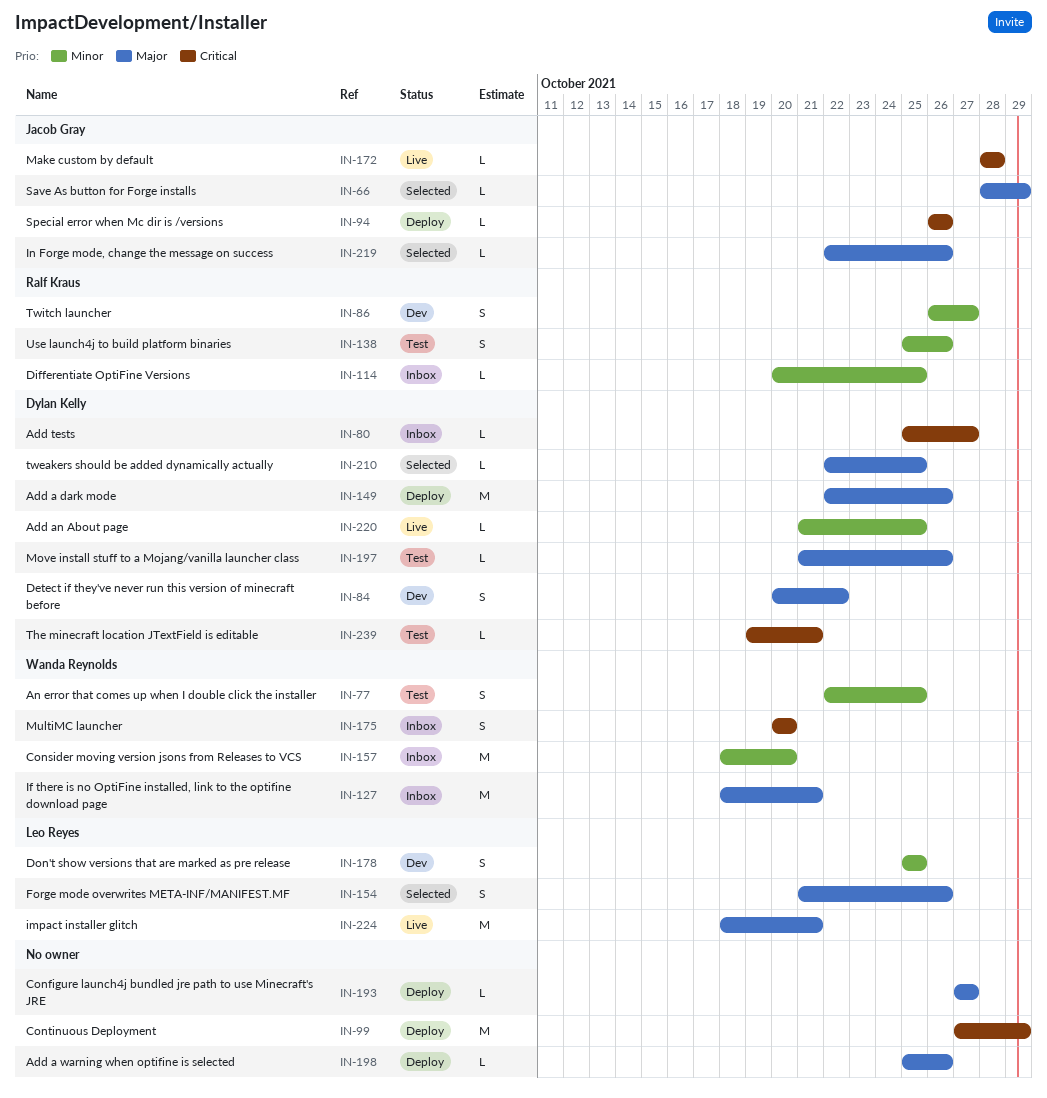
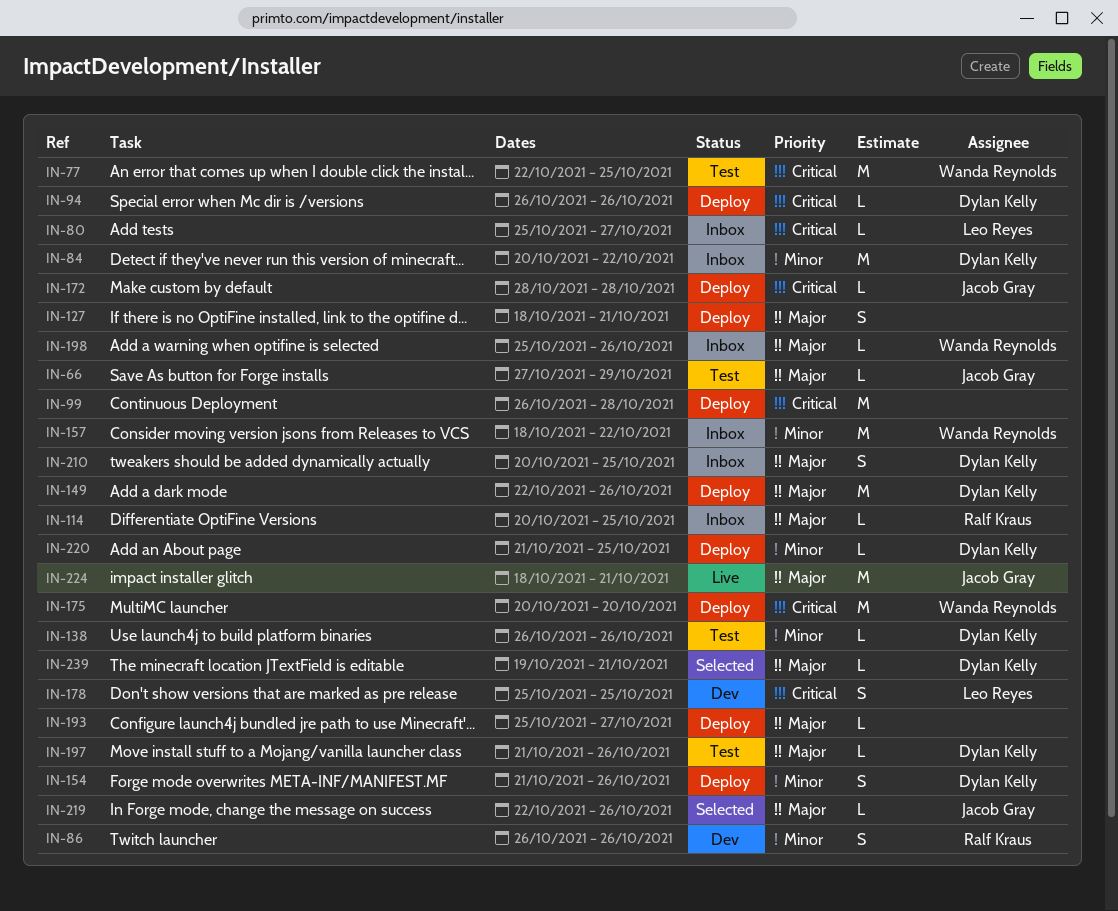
IN-66, status: Selected -> Test
IN-66, start: Oct 28 -> Oct 27
IN-77, priority: Minor -> Critical
IN-77, estimate: S -> M
IN-80, owner: Dylan Kelly -> Leo Reyes
IN-84, status: Dev -> Inbox
IN-84, priority: Major -> Minor
IN-84, estimate: S -> M
IN-86, due: Oct 27 -> Oct 26
IN-94, owner: Jacob Gray -> Dylan Kelly
IN-99, start: Oct 27 -> Oct 26
IN-99, due: Oct 29 -> Oct 28
IN-114, priority: Minor -> Major
IN-127, status: Inbox -> Deploy
IN-127, owner: Wanda Reynolds -> none
IN-127, estimate: M -> S
IN-138, owner: Ralf Kraus -> Dylan Kelly
IN-138, estimate: S -> L
IN-138, start: Oct 25 -> Oct 26
IN-154, status: Selected -> Deploy
IN-154, owner: Leo Reyes -> Dylan Kelly
IN-154, priority: Major -> Minor
IN-157, due: Oct 20 -> Oct 22
IN-172, status: Live -> Deploy
IN-175, status: Inbox -> Deploy
IN-175, estimate: S -> M
IN-178, priority: Minor -> Critical
IN-193, start: Oct 27 -> Oct 25
IN-198, status: Deploy -> Inbox
IN-198, owner: none -> Wanda Reynolds
IN-210, status: Selected -> Inbox
IN-210, estimate: L -> S
IN-210, start: Oct 22 -> Oct 20
IN-220, status: Live -> Deploy
IN-224, owner: Leo Reyes -> Jacob Gray
IN-239, status: Test -> Selected
IN-239, priority: Critical -> Major

